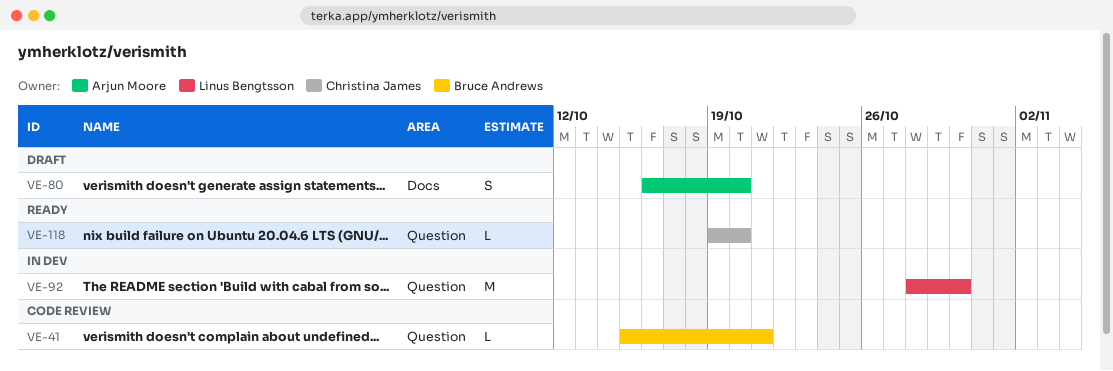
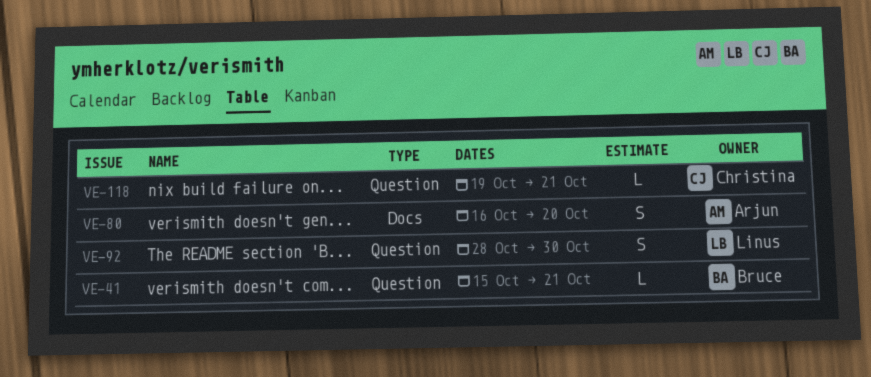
VE-92, estimate: M -> S
VE-118, due: Oct 20 -> Oct 21

